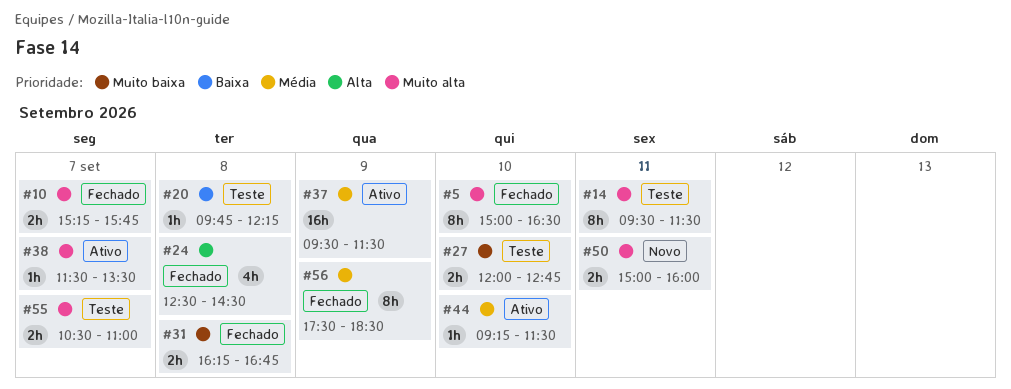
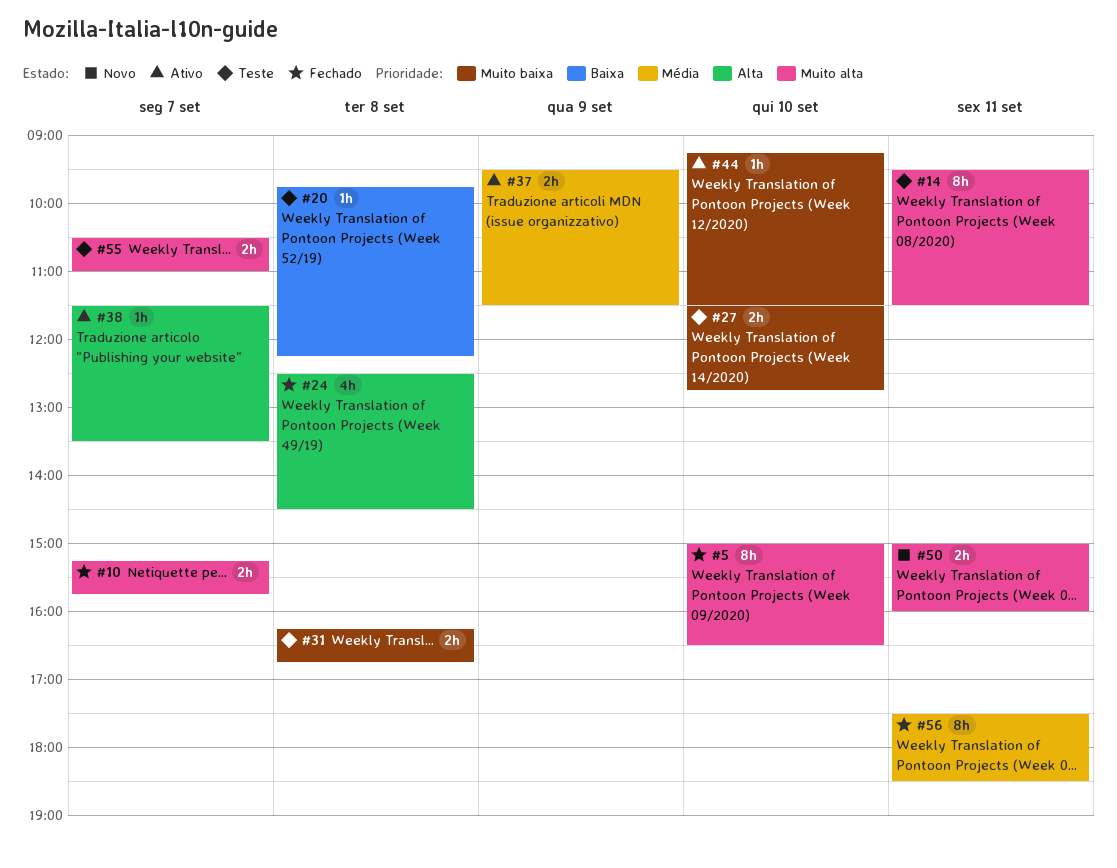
#27, begins: 12:00 -> 11:30
#31, status: Fechado -> Teste
#37, estimate: 16h -> 2h
#38, priority: Muito alta -> Alta
#44, priority: Média -> Muito baixa
#56, day: Sep 9 -> Sep 11

